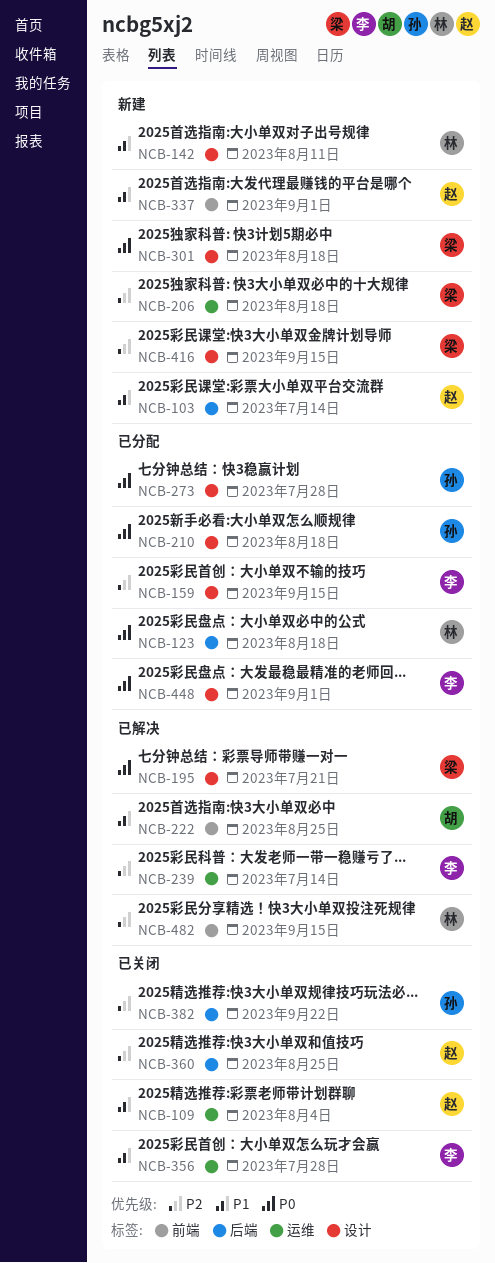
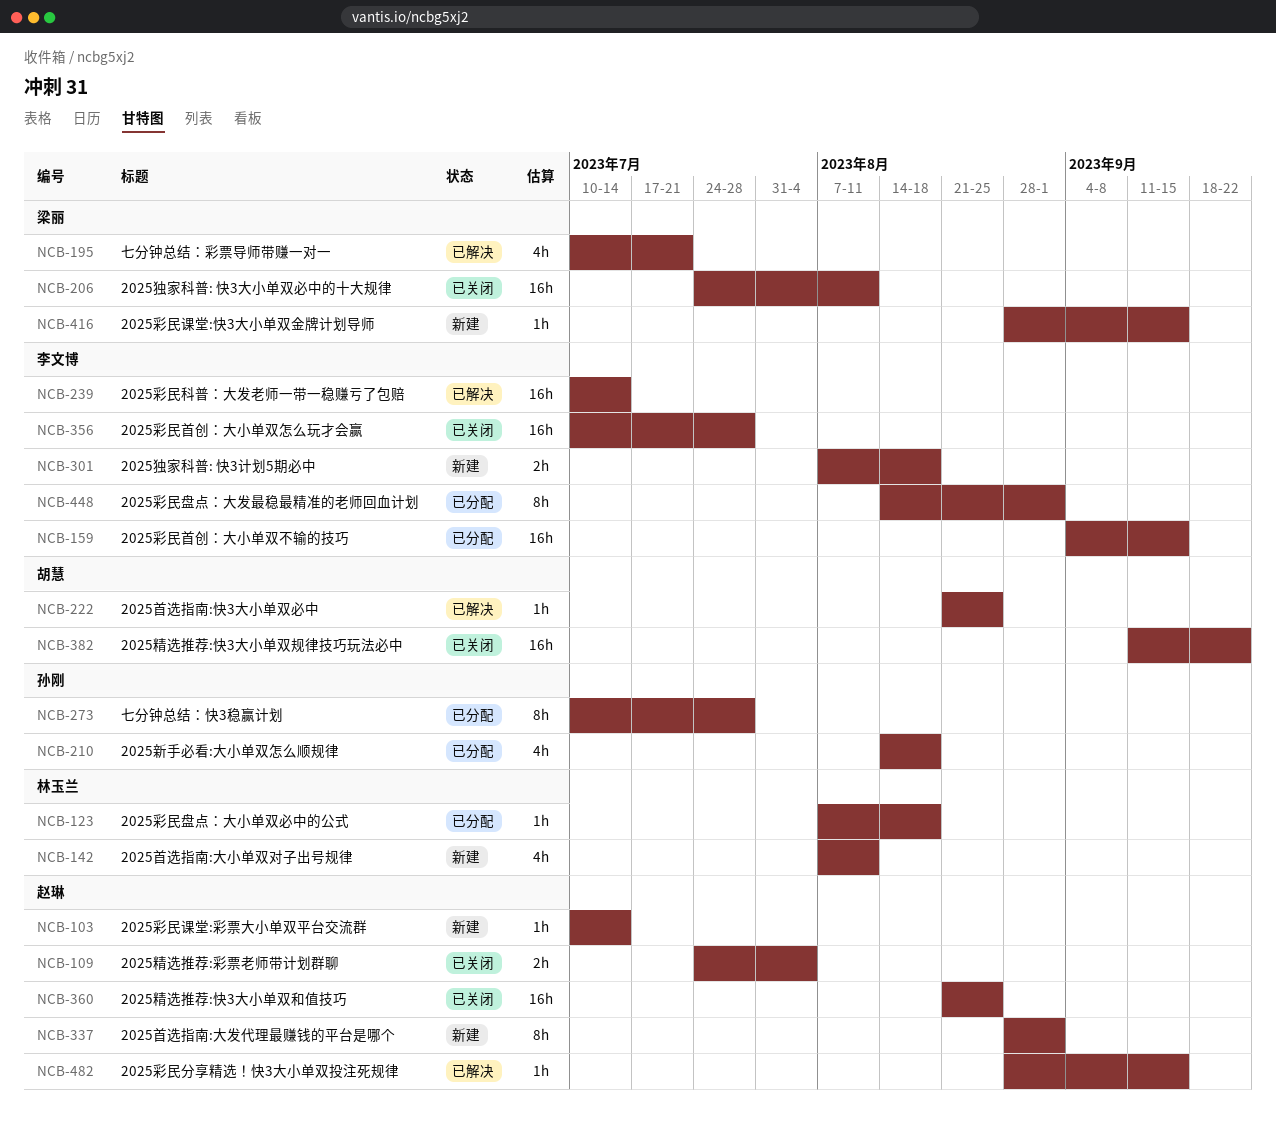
NCB-206, status: 新建 -> 已关闭
NCB-206, due: Aug 18 -> Aug 11
NCB-301, owner: 梁丽 -> 李文博
NCB-382, owner: 孙刚 -> 胡慧
NCB-482, owner: 林玉兰 -> 赵琳

